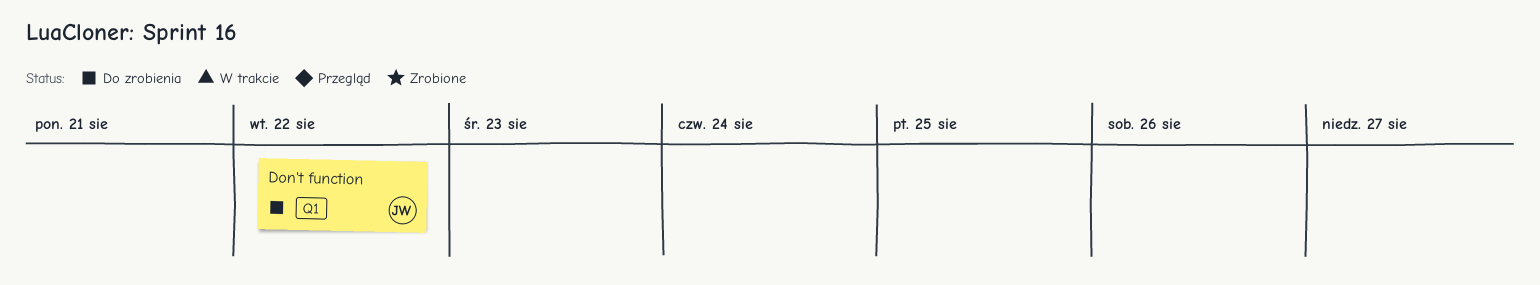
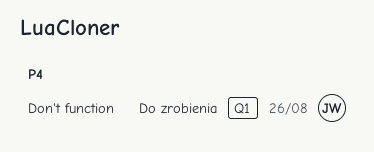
Don't function, due: Aug 22 -> Aug 26

